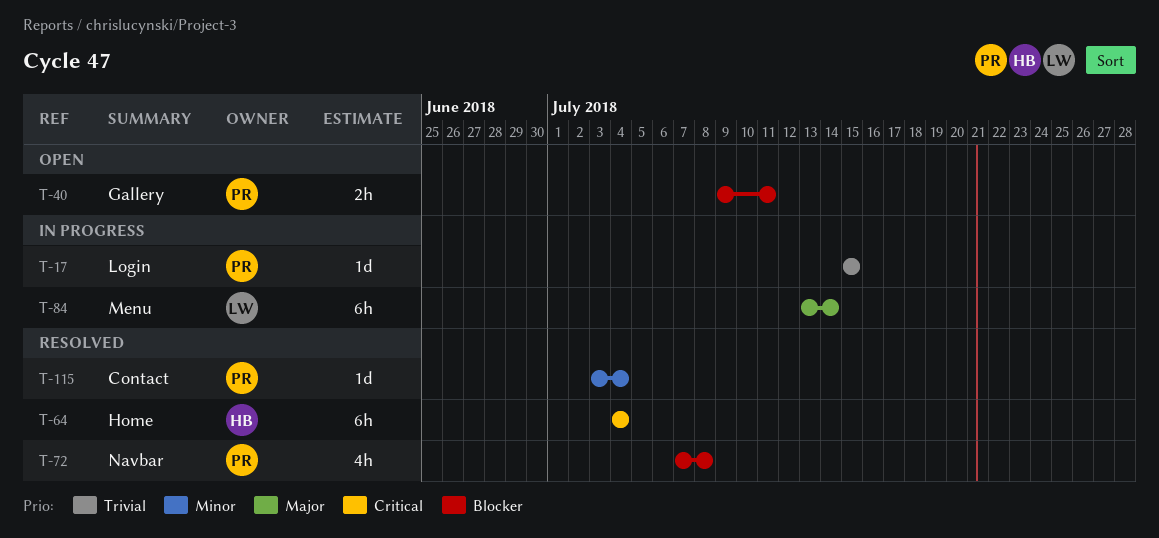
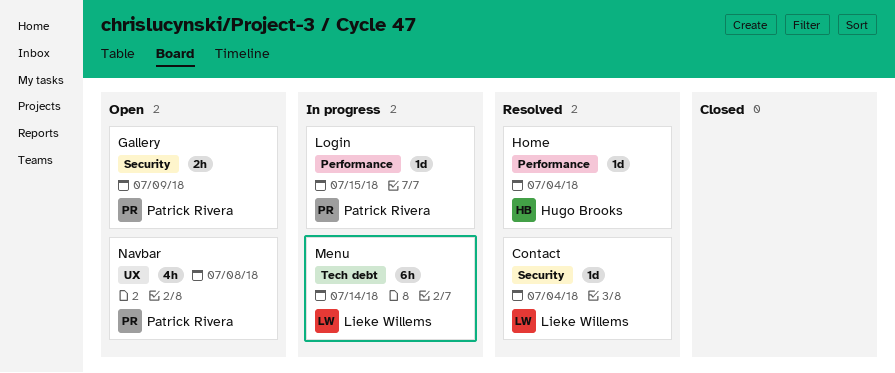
Contact, owner: Patrick Rivera -> Lieke Willems
Gallery, due: Jul 11 -> Jul 9
Home, estimate: 6h -> 1d
Navbar, status: Resolved -> Open

